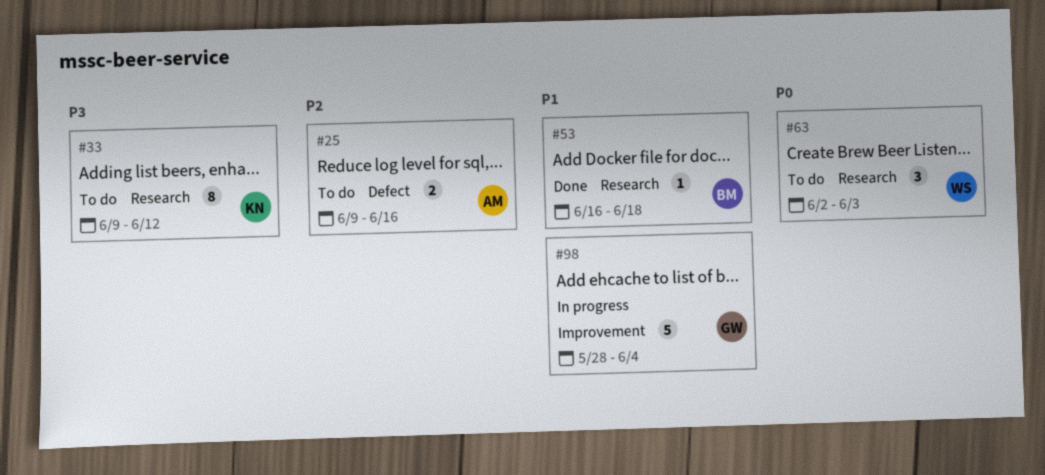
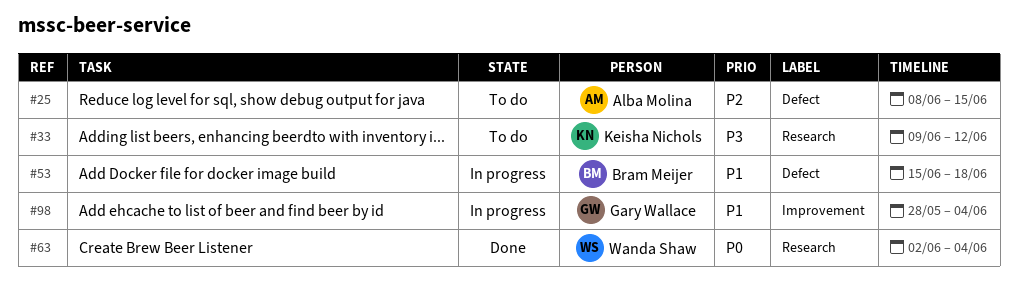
#25, start: Jun 9 -> Jun 8
#25, due: Jun 16 -> Jun 15
#53, status: Done -> In progress
#53, label: Research -> Defect
#53, start: Jun 16 -> Jun 15
#63, status: To do -> Done
#63, due: Jun 3 -> Jun 4

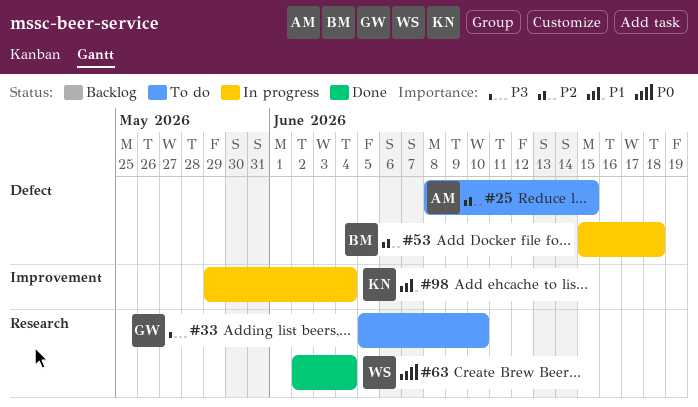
#33, owner: Keisha Nichols -> Gary Wallace
#33, start: Jun 9 -> Jun 5
#33, due: Jun 12 -> Jun 10
#53, priority: P1 -> P2
#98, owner: Gary Wallace -> Keisha Nichols
#98, start: May 28 -> May 29

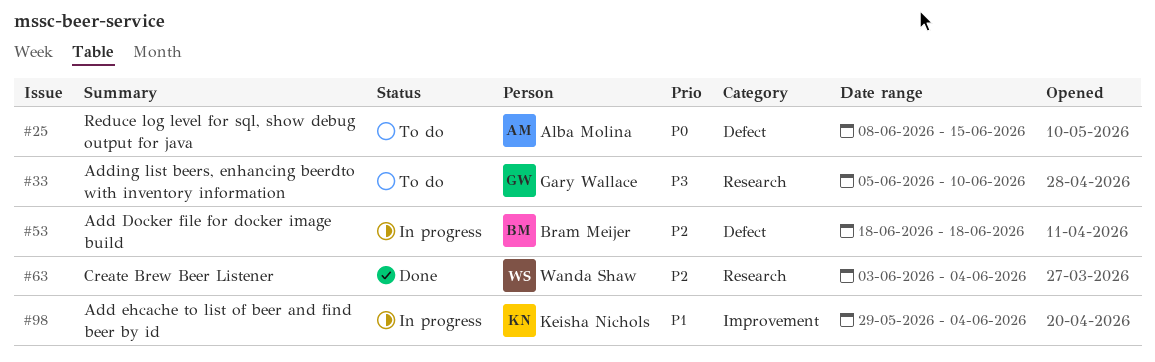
#25, priority: P2 -> P0
#53, start: Jun 15 -> Jun 18
#63, priority: P0 -> P2
#63, start: Jun 2 -> Jun 3

